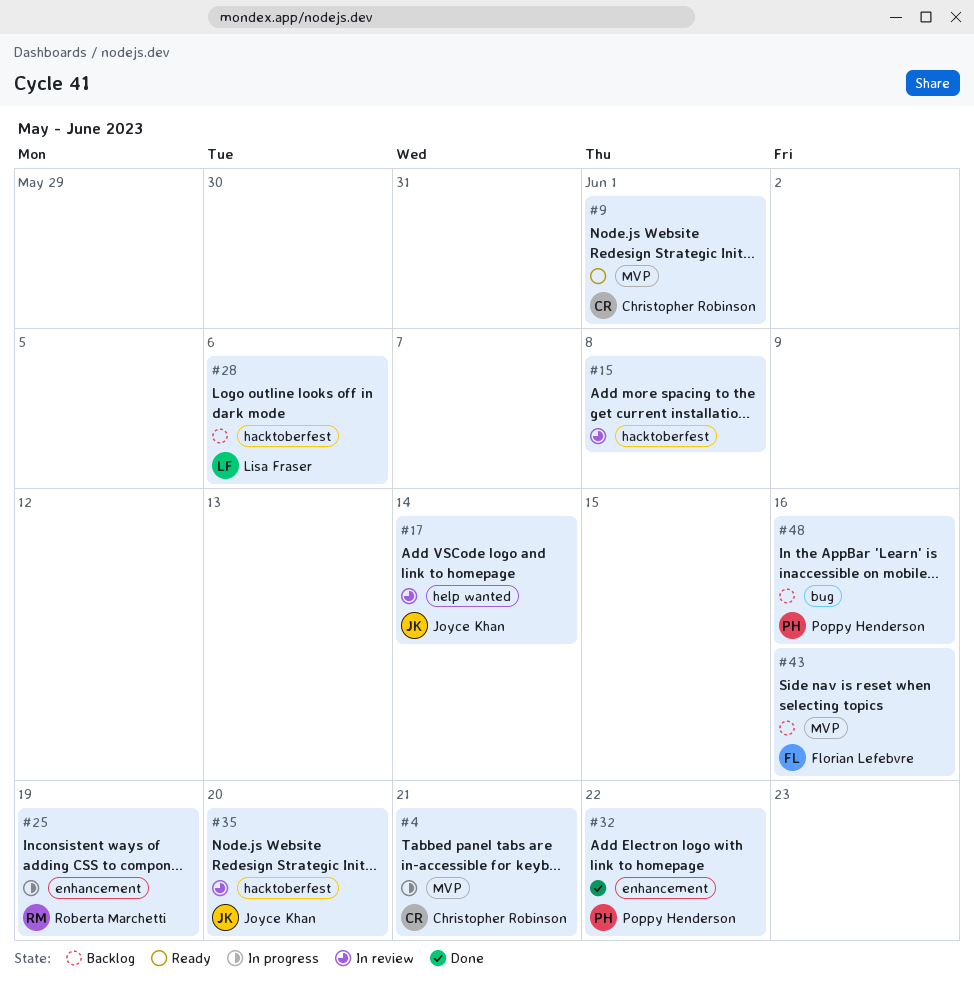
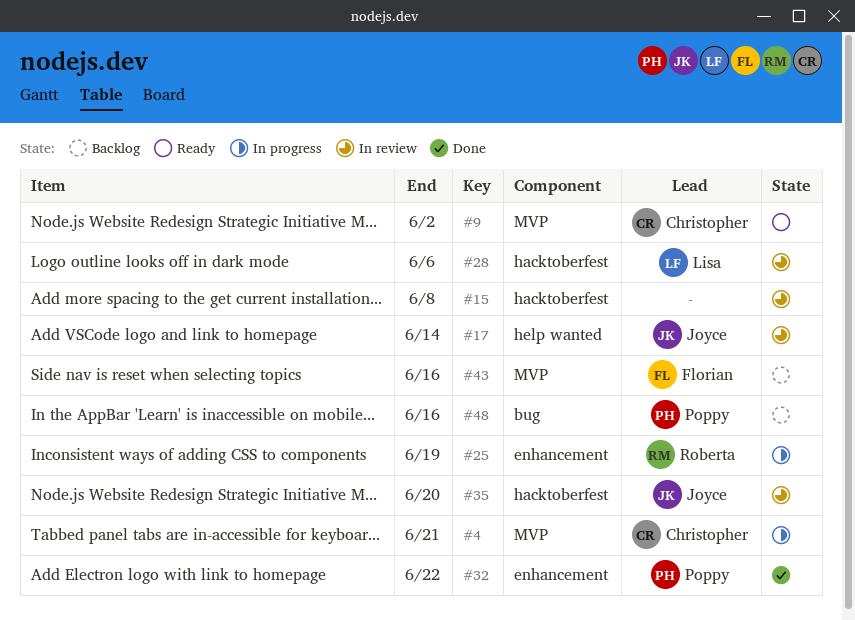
#9, due: Jun 1 -> Jun 2
#28, status: Backlog -> In review

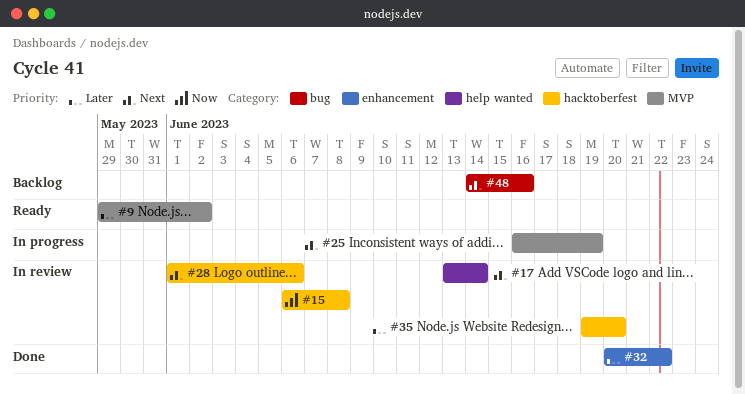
#4: present -> none
#25, label: enhancement -> MVP
#43: present -> none

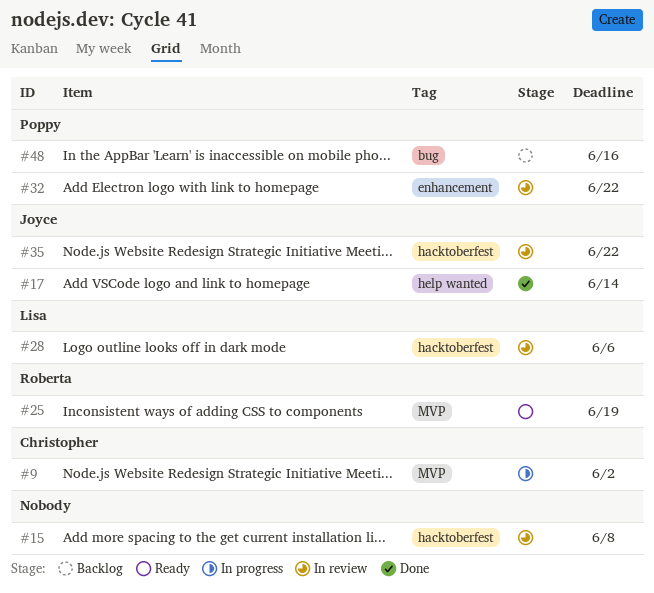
#9, status: Ready -> In progress
#17, status: In review -> Done
#25, status: In progress -> Ready
#32, status: Done -> In review
#35, due: Jun 20 -> Jun 22

